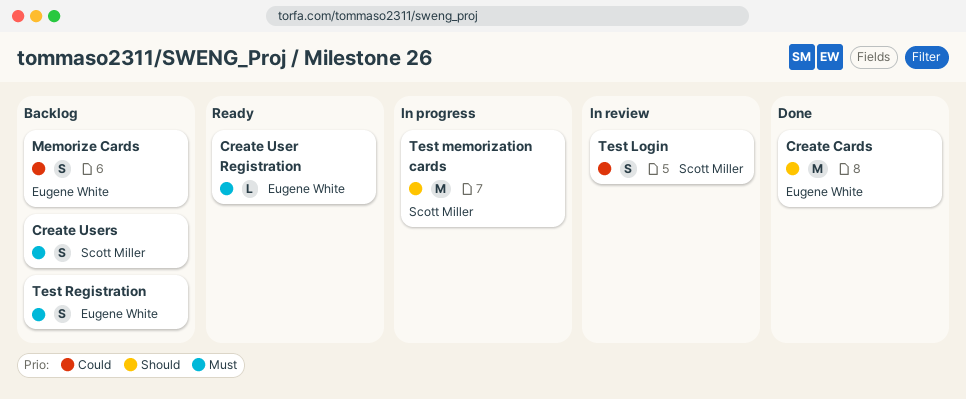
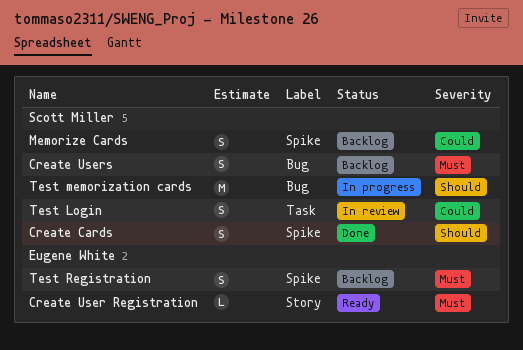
Create Cards, owner: Eugene White -> Scott Miller
Create Cards, estimate: M -> S
Memorize Cards, owner: Eugene White -> Scott Miller

